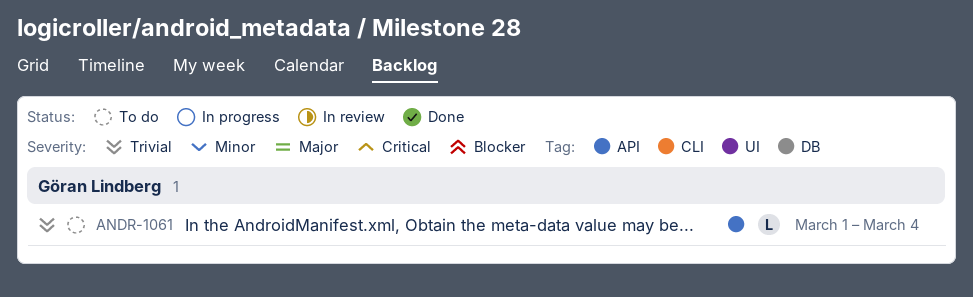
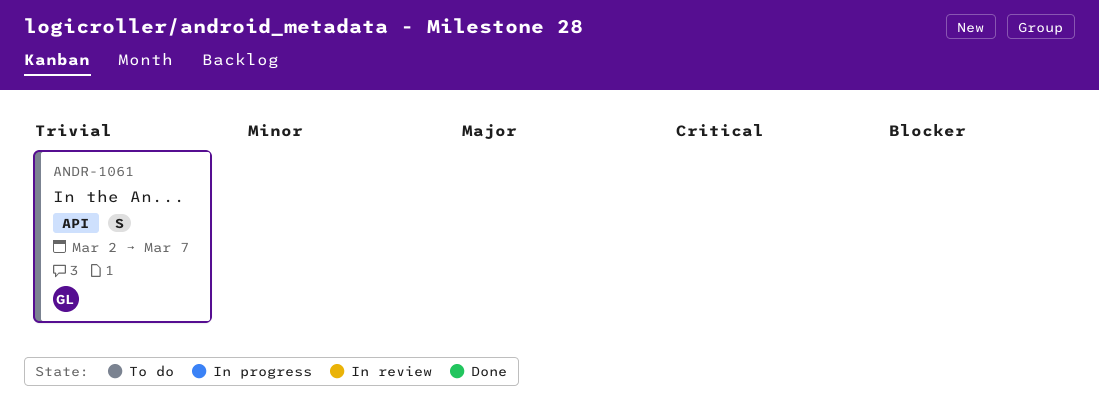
ANDR-1061, estimate: L -> S
ANDR-1061, start: Mar 1 -> Mar 2
ANDR-1061, due: Mar 4 -> Mar 7

